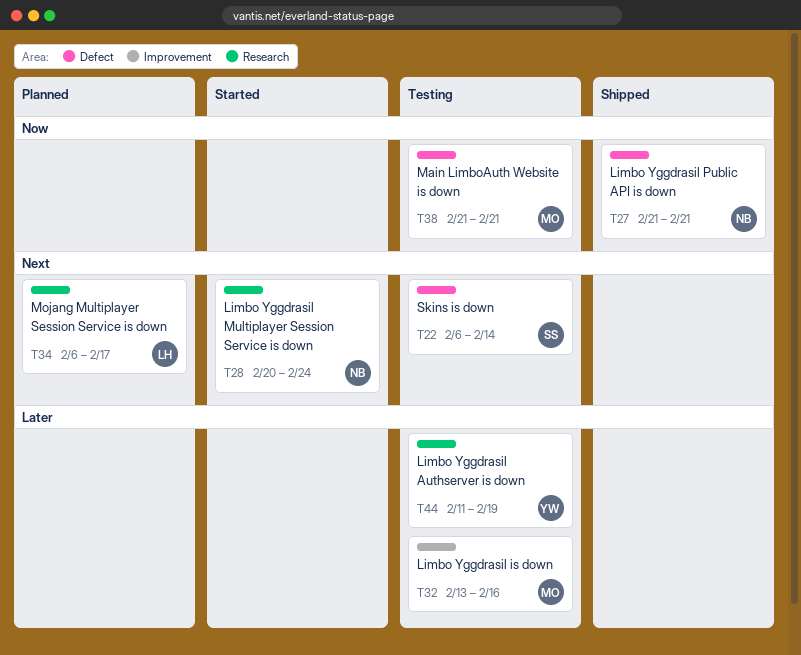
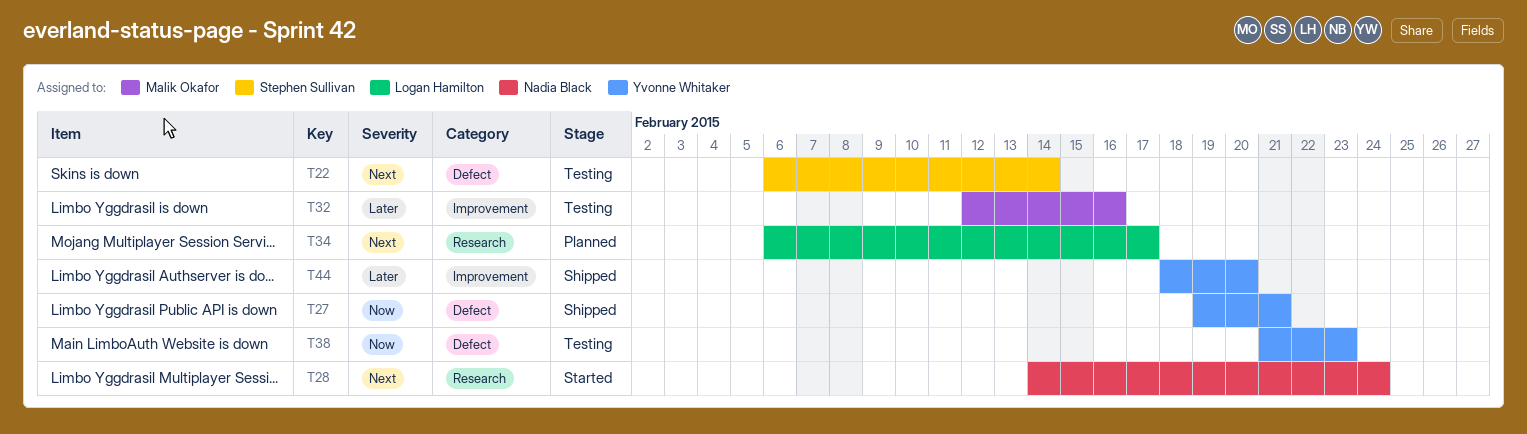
T27, owner: Nadia Black -> Yvonne Whitaker
T27, start: Feb 21 -> Feb 19
T28, start: Feb 20 -> Feb 14
T32, start: Feb 13 -> Feb 12
T38, owner: Malik Okafor -> Yvonne Whitaker
T38, due: Feb 21 -> Feb 23
T44, status: Testing -> Shipped
T44, label: Research -> Improvement
T44, start: Feb 11 -> Feb 18
T44, due: Feb 19 -> Feb 20

